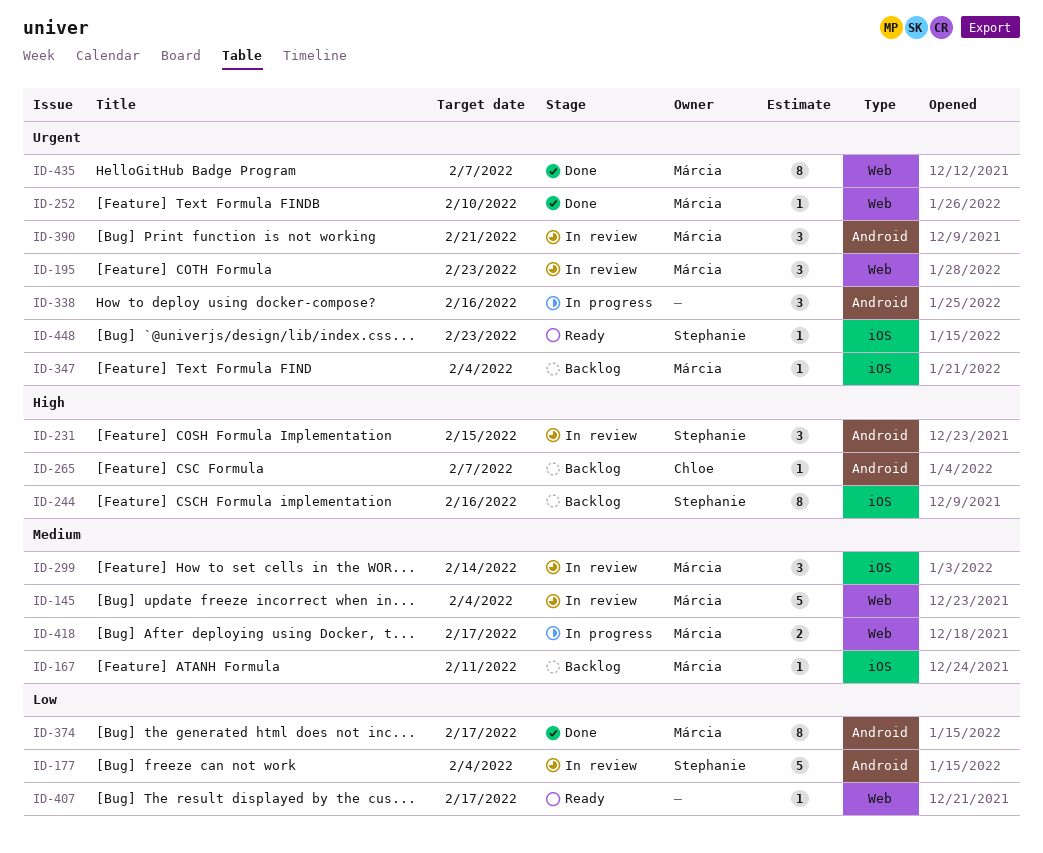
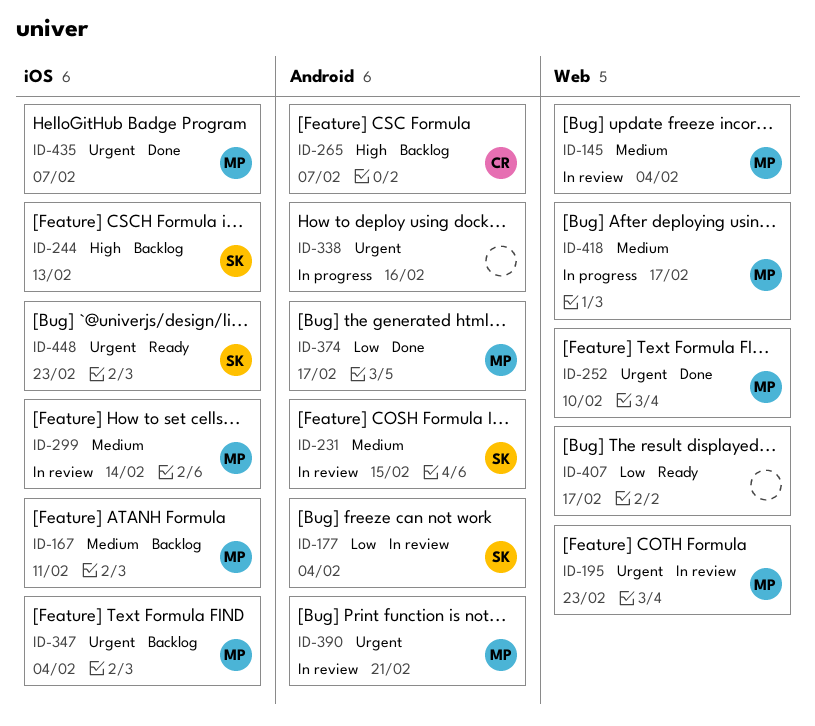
ID-231, priority: High -> Medium
ID-244, due: Feb 16 -> Feb 13
ID-435, label: Web -> iOS

